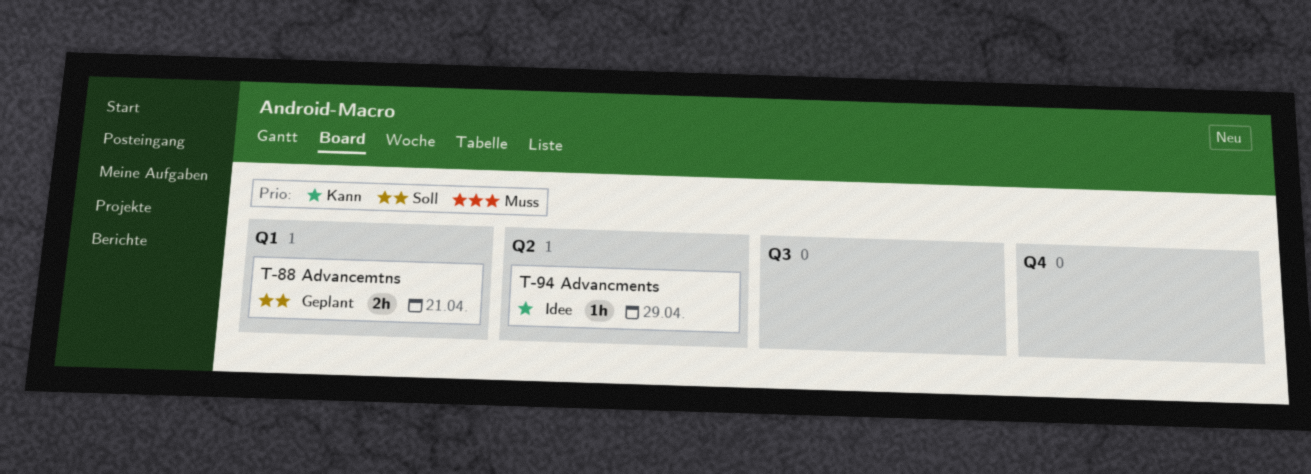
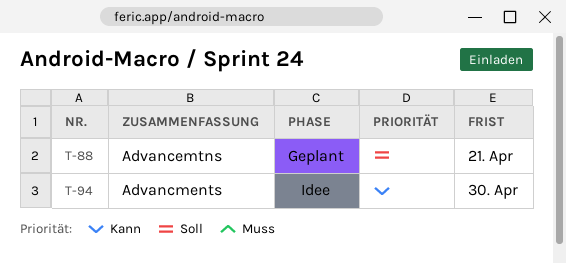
T-94, due: Apr 29 -> Apr 30

